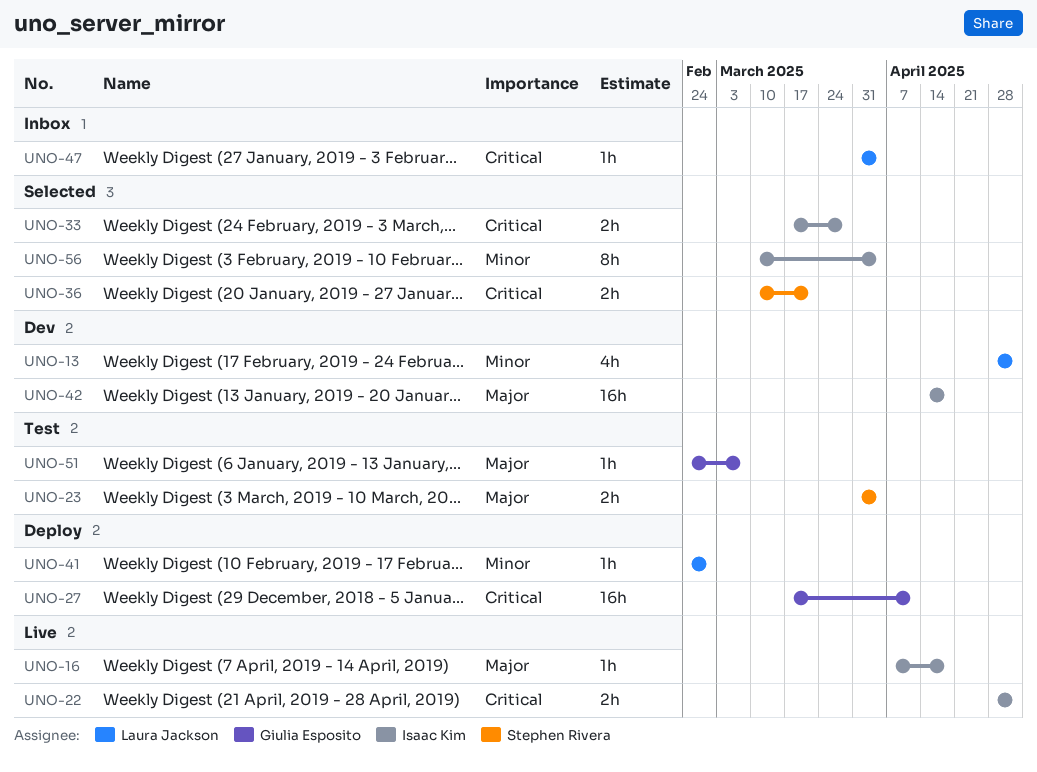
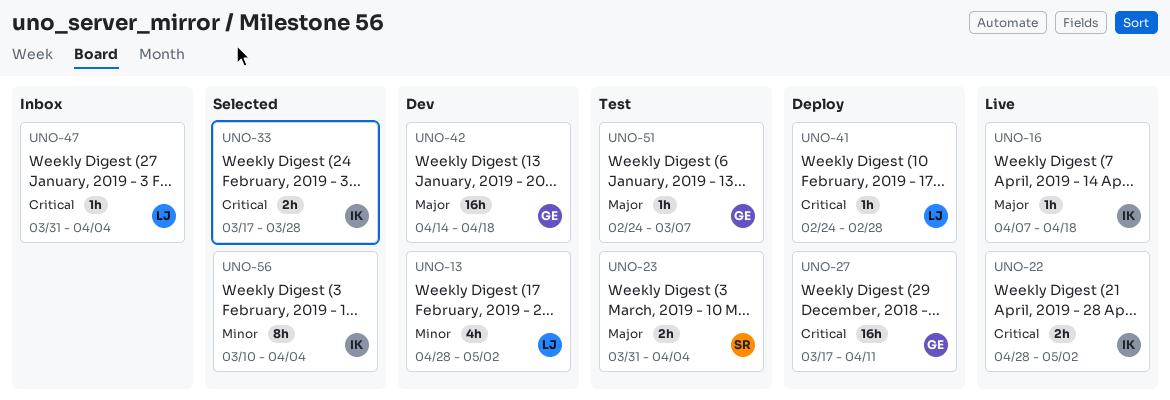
UNO-36: present -> none
UNO-41, priority: Minor -> Critical
UNO-42, owner: Isaac Kim -> Giulia Esposito

